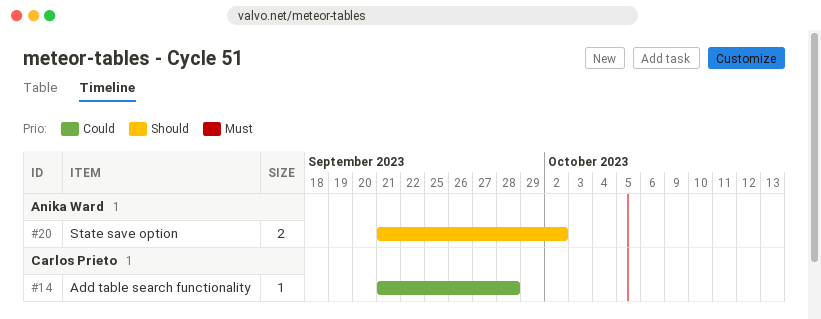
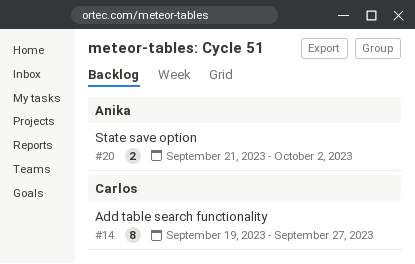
#14, estimate: 1 -> 8
#14, start: Sep 21 -> Sep 19
#14, due: Sep 28 -> Sep 27

